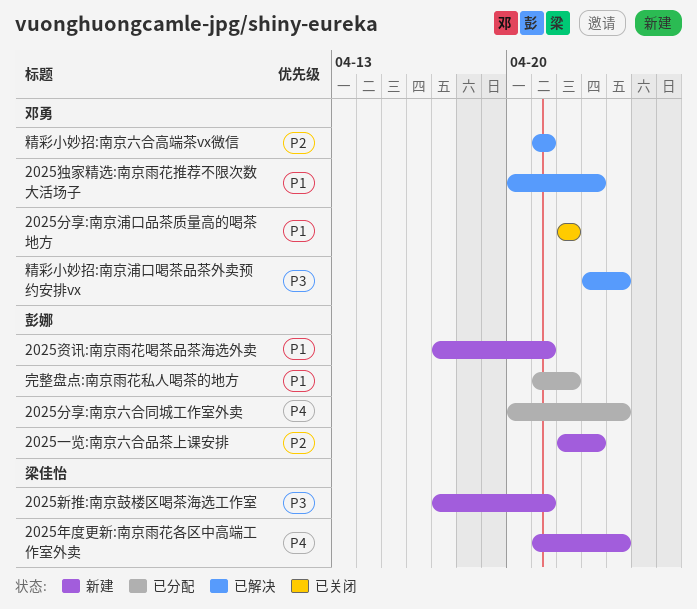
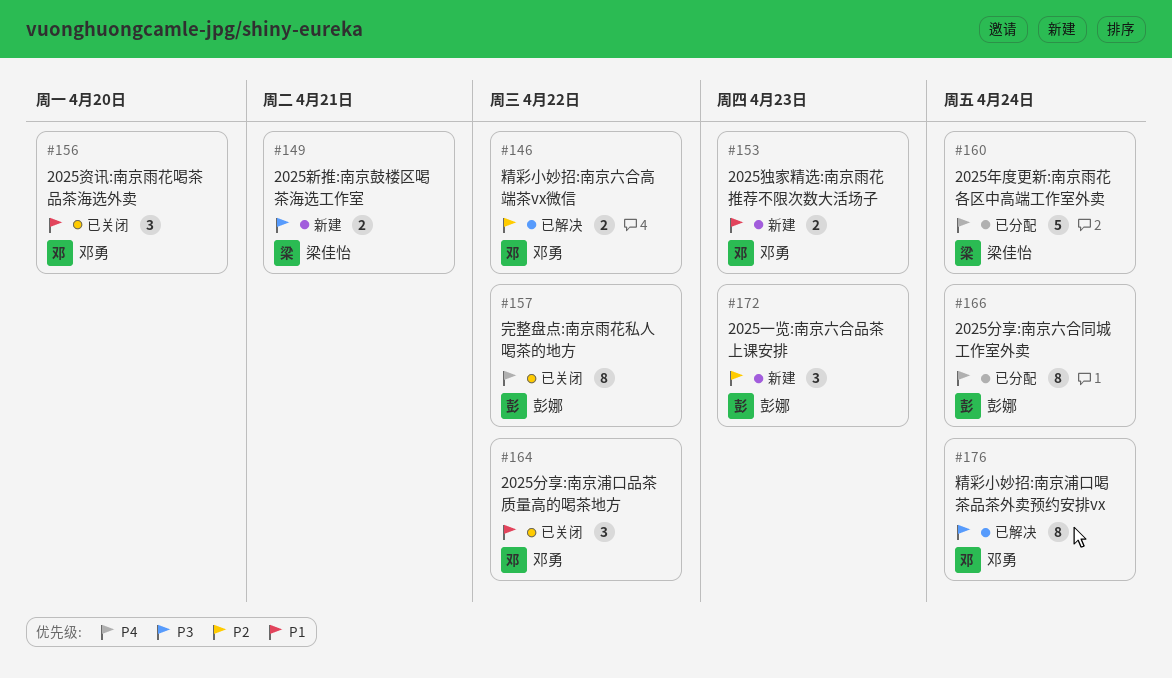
2025年度更新:南京雨花各区中高端工作室外卖, status: 新建 -> 已分配
2025独家精选:南京雨花推荐不限次数大活场子, status: 已解决 -> 新建
2025资讯:南京雨花喝茶品茶海选外卖, status: 新建 -> 已关闭
2025资讯:南京雨花喝茶品茶海选外卖, owner: 彭娜 -> 邓勇
2025资讯:南京雨花喝茶品茶海选外卖, due: Apr 21 -> Apr 20
完整盘点:南京雨花私人喝茶的地方, status: 已分配 -> 已关闭
完整盘点:南京雨花私人喝茶的地方, priority: P1 -> P4
精彩小妙招:南京六合高端茶vx微信, due: Apr 21 -> Apr 22

